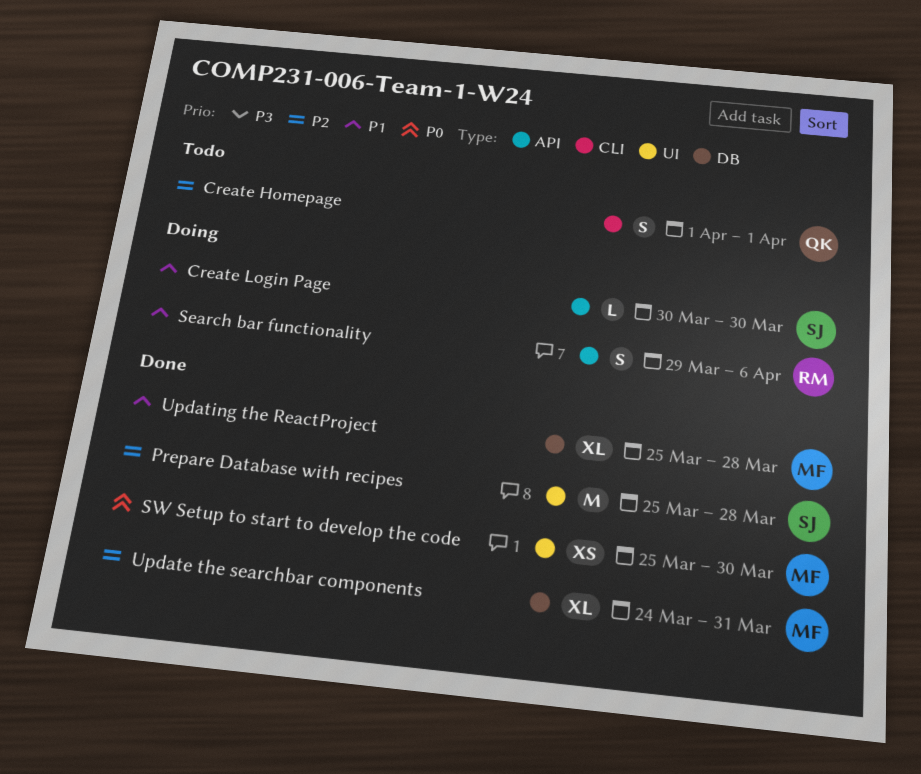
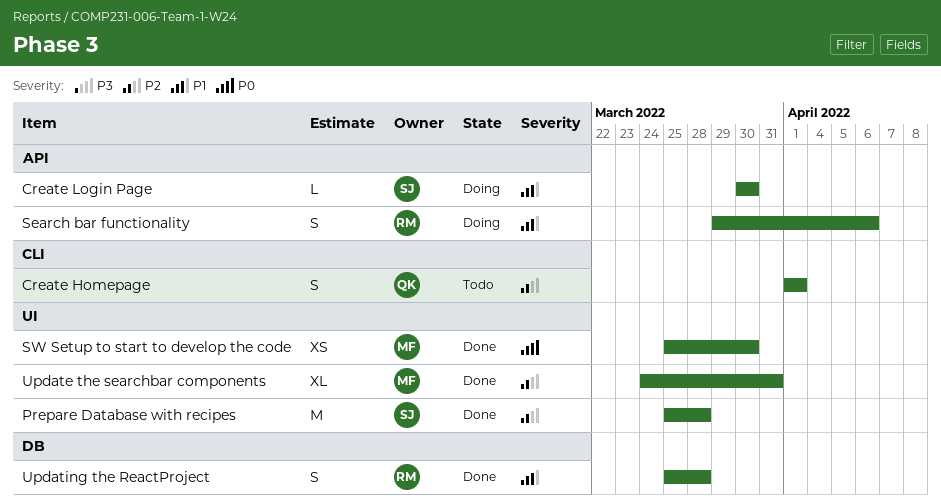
Update the searchbar components, label: DB -> UI
Updating the ReactProject, owner: MF -> RM
Updating the ReactProject, estimate: XL -> S

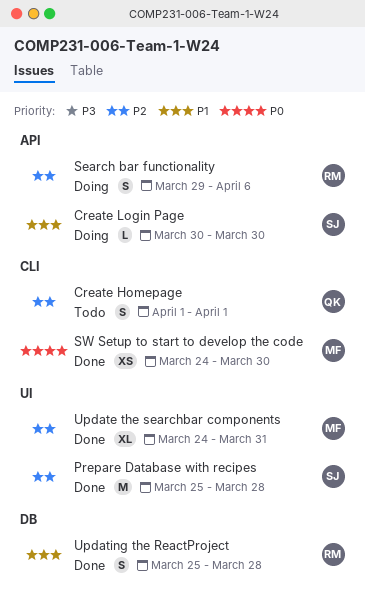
Search bar functionality, priority: P1 -> P2
SW Setup to start to develop the code, label: UI -> CLI
SW Setup to start to develop the code, start: Mar 25 -> Mar 24

